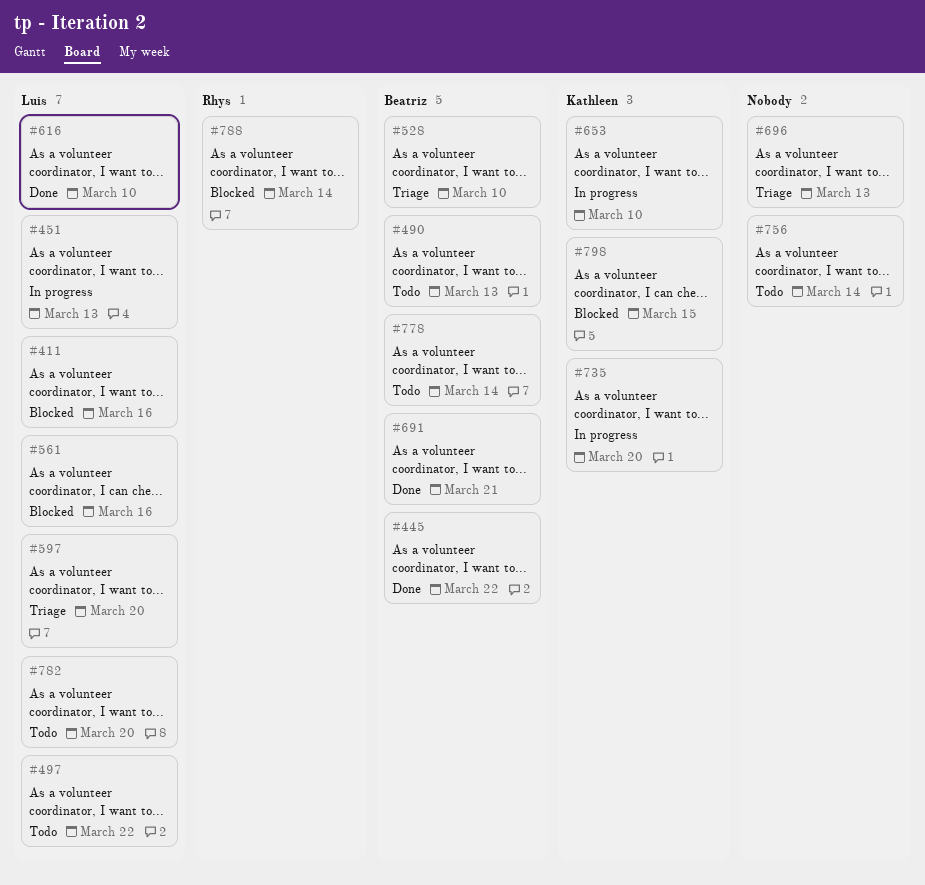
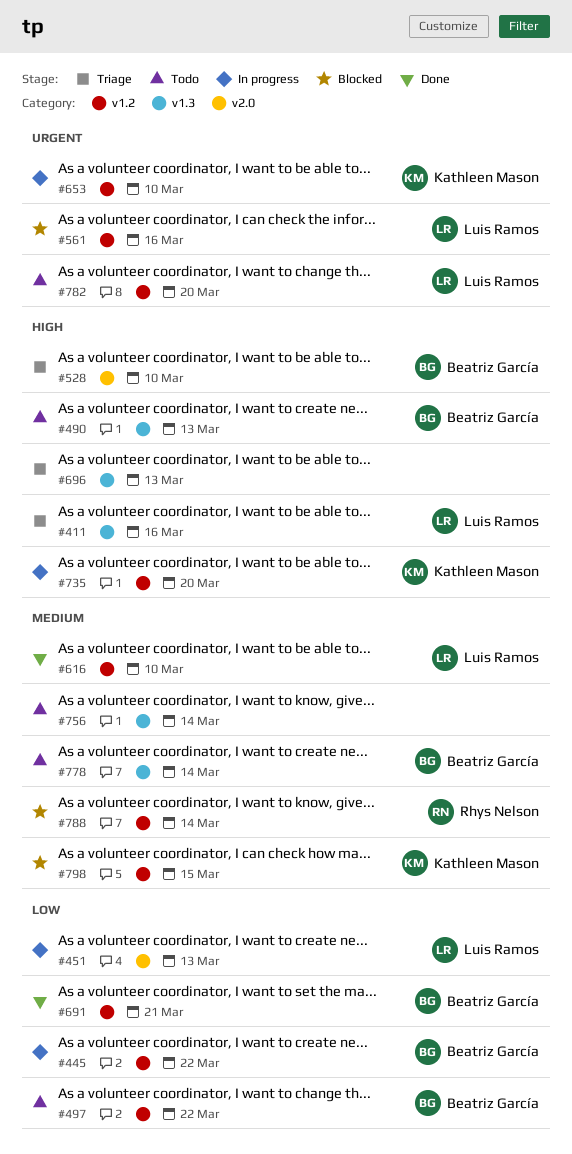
#411, status: Blocked -> Triage
#445, status: Done -> In progress
#497, owner: Luis Ramos -> Beatriz García
#597: present -> none

